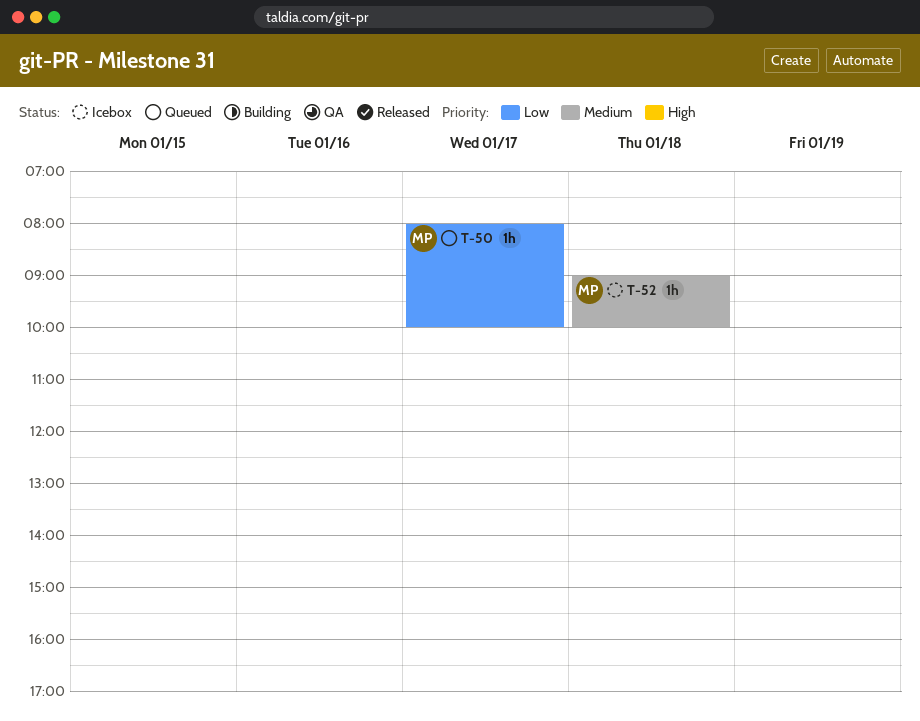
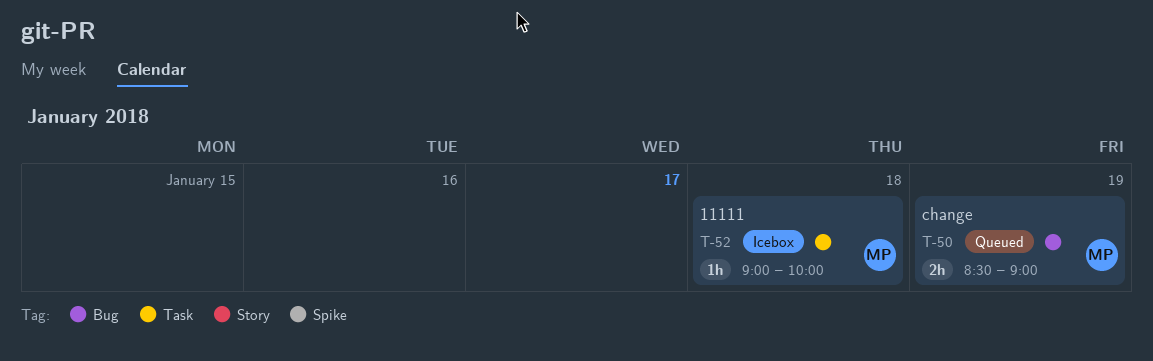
T-50, estimate: 1h -> 2h
T-50, day: Jan 17 -> Jan 19
T-50, begins: 08:00 -> 08:30
T-50, ends: 10:00 -> 09:00

